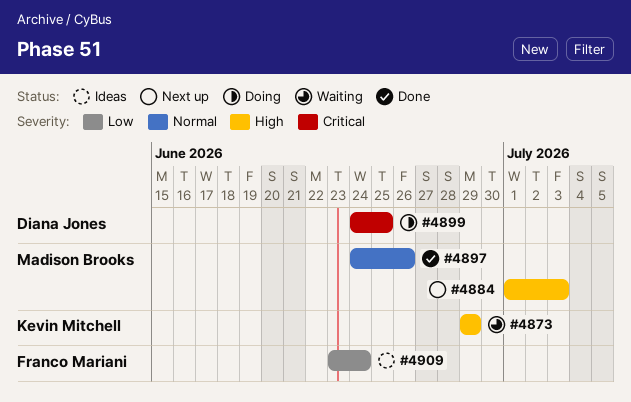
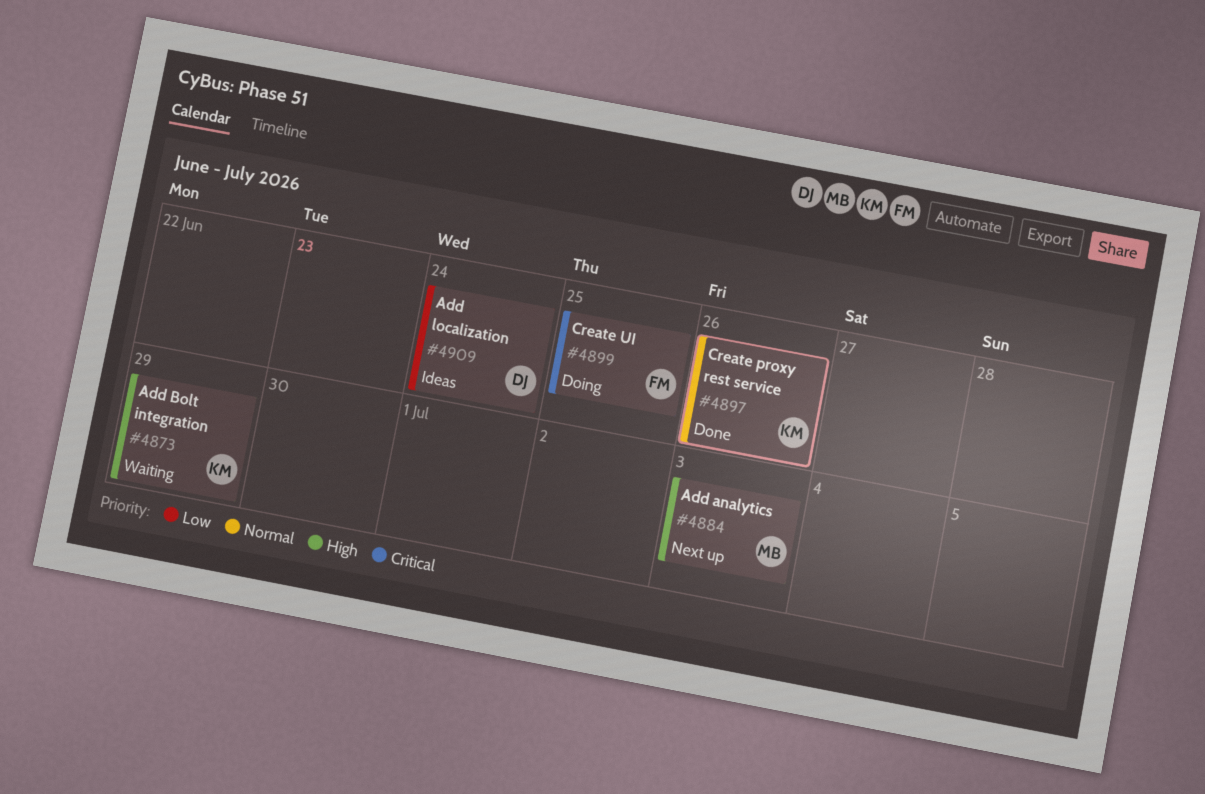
#4897, owner: Madison Brooks -> Kevin Mitchell
#4899, owner: Diana Jones -> Franco Mariani
#4909, owner: Franco Mariani -> Diana Jones

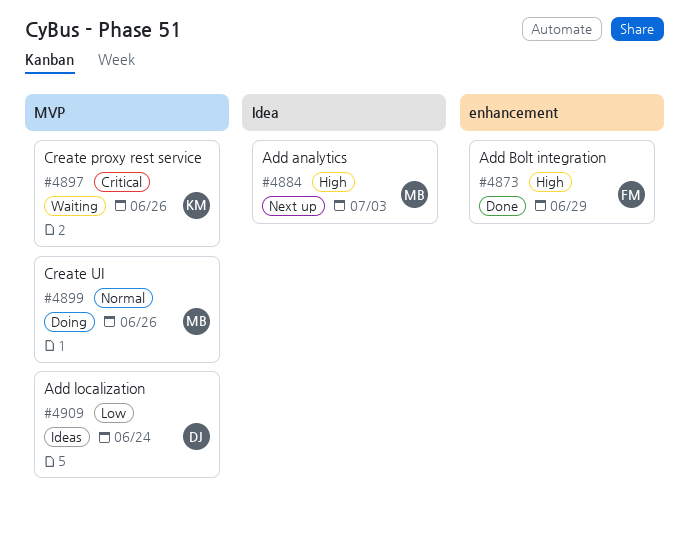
#4873, status: Waiting -> Done
#4873, owner: KM -> FM
#4897, status: Done -> Waiting
#4897, priority: Normal -> Critical
#4899, owner: FM -> MB
#4899, priority: Critical -> Normal
#4899, due: Jun 25 -> Jun 26

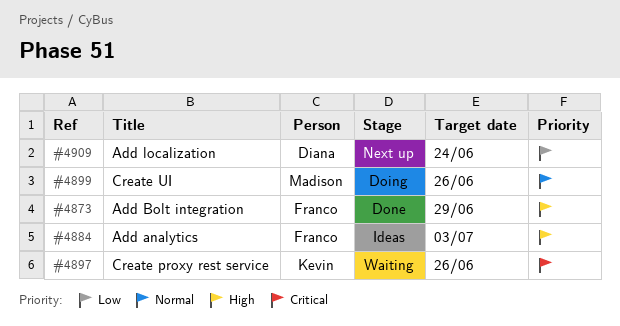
#4884, status: Next up -> Ideas
#4884, owner: Madison -> Franco
#4909, status: Ideas -> Next up

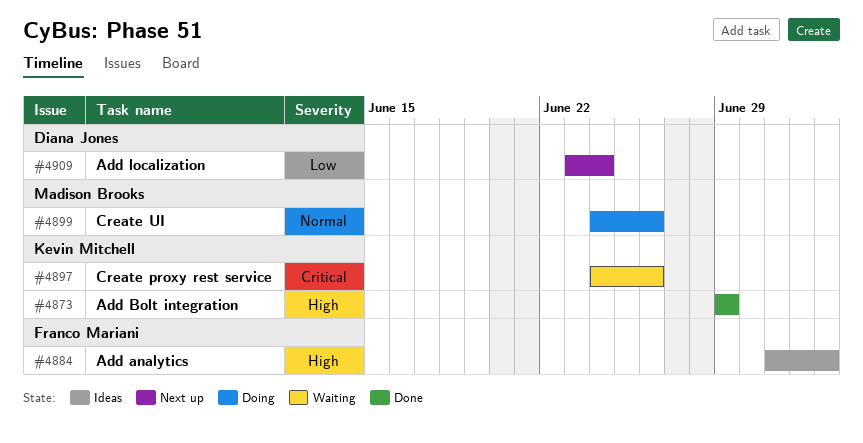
#4873, owner: Franco Mariani -> Kevin Mitchell

